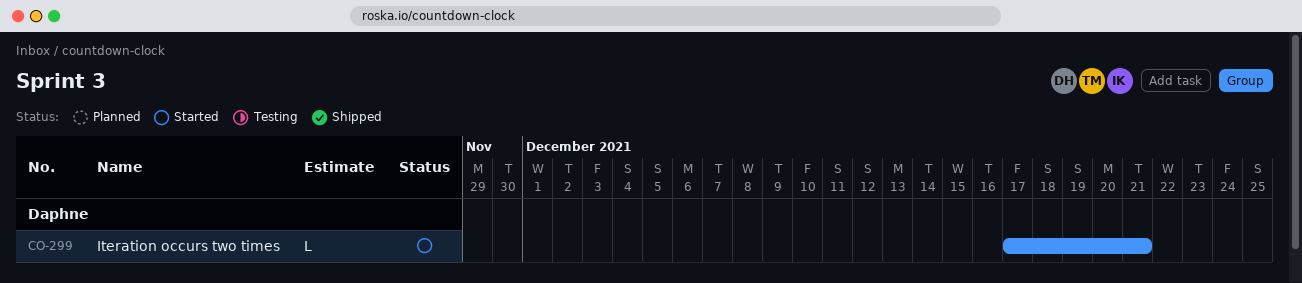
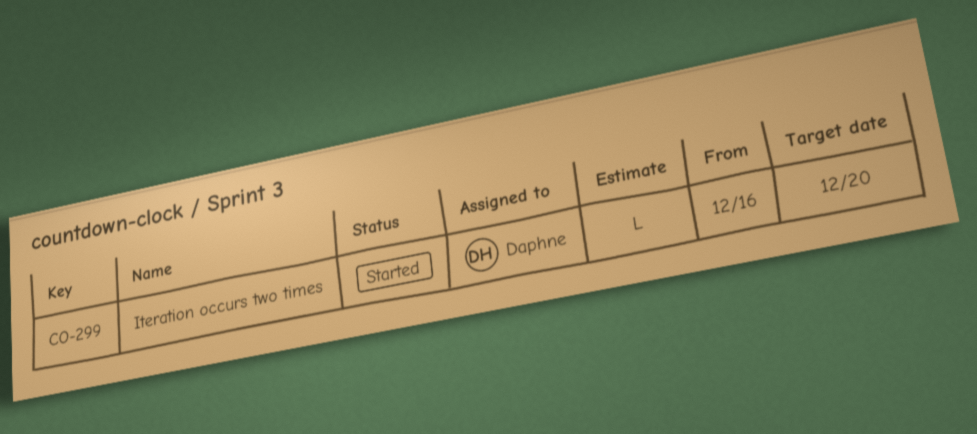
CO-299, start: Dec 17 -> Dec 16
CO-299, due: Dec 21 -> Dec 20

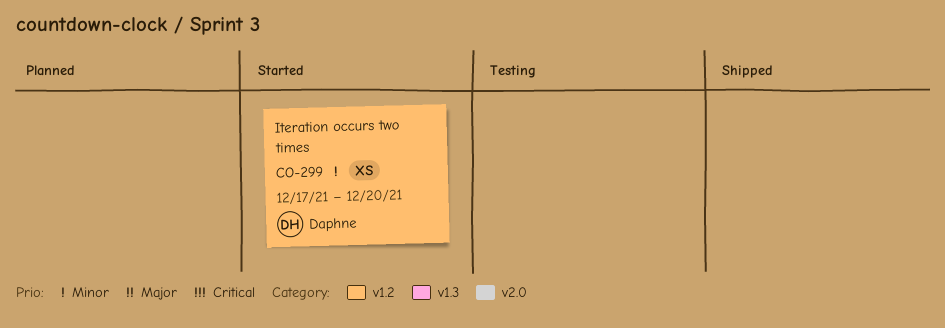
CO-299, estimate: L -> XS
CO-299, start: Dec 16 -> Dec 17

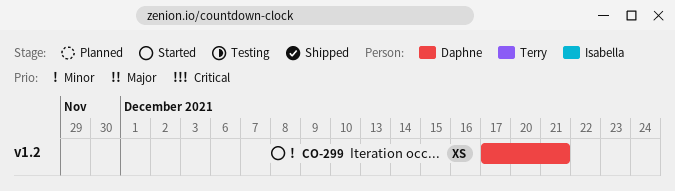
CO-299, due: Dec 20 -> Dec 21

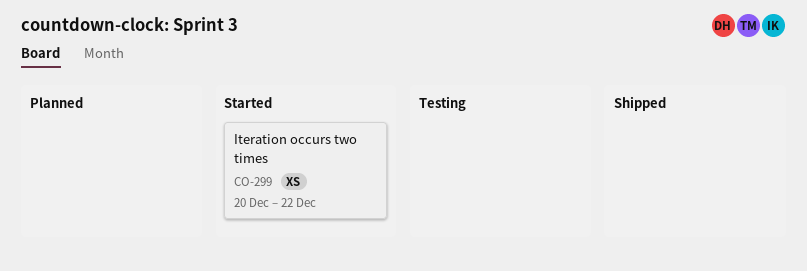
CO-299, start: Dec 17 -> Dec 20
CO-299, due: Dec 21 -> Dec 22

